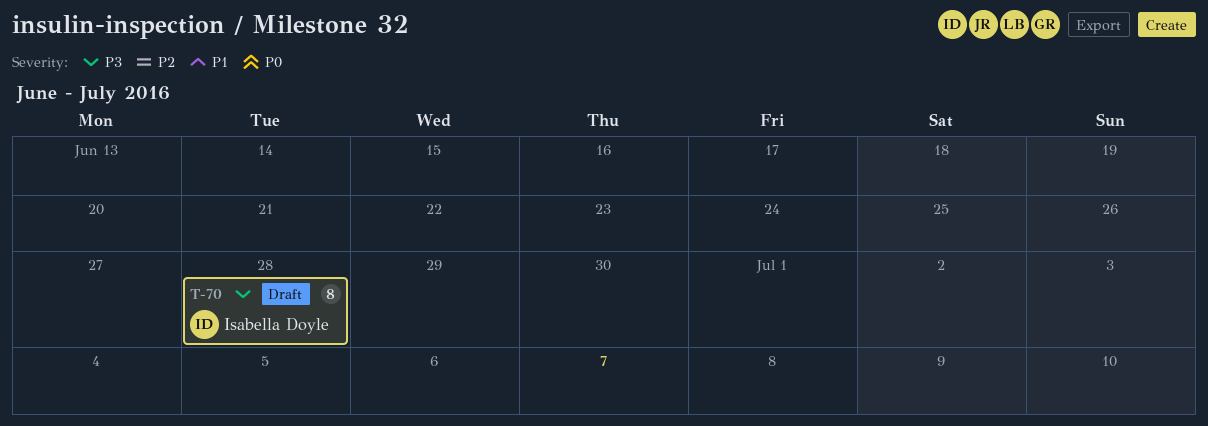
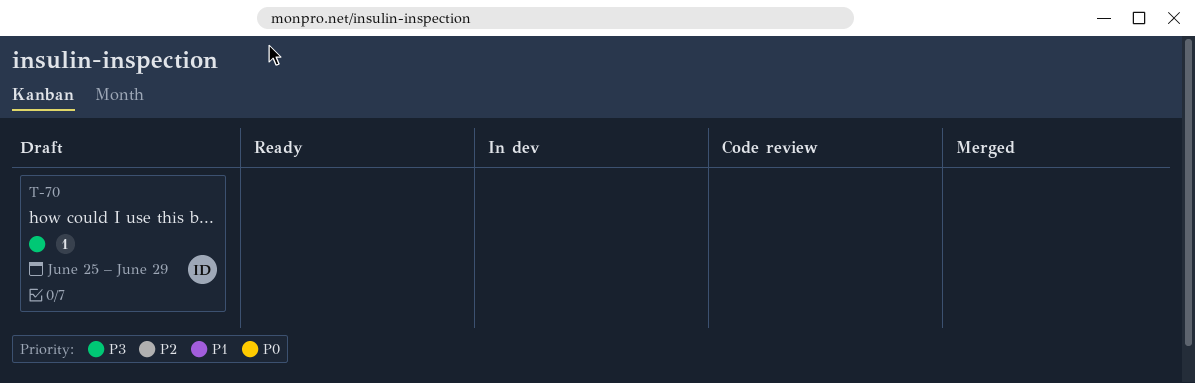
T-70, estimate: 8 -> 1
T-70, due: Jun 28 -> Jun 29

